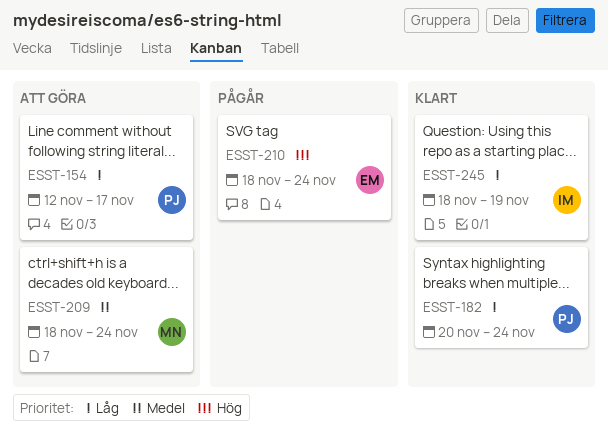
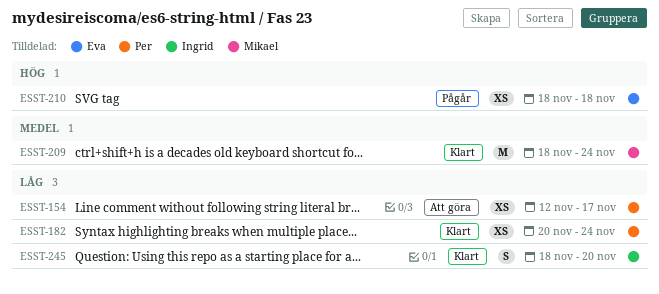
ESST-209, status: Att göra -> Klart
ESST-210, due: Nov 24 -> Nov 18
ESST-245, due: Nov 19 -> Nov 20

